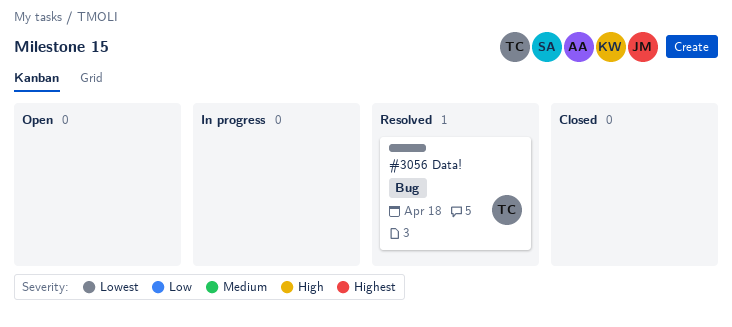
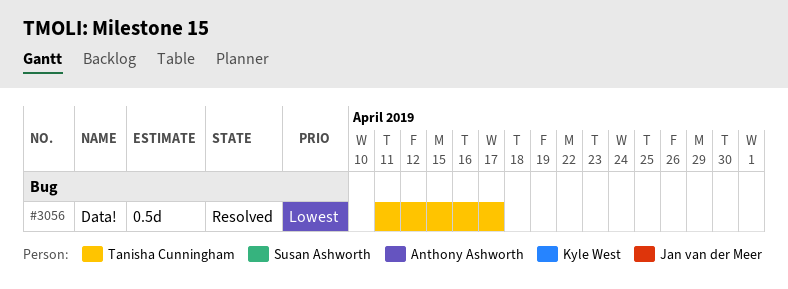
#3056, due: Apr 18 -> Apr 17

